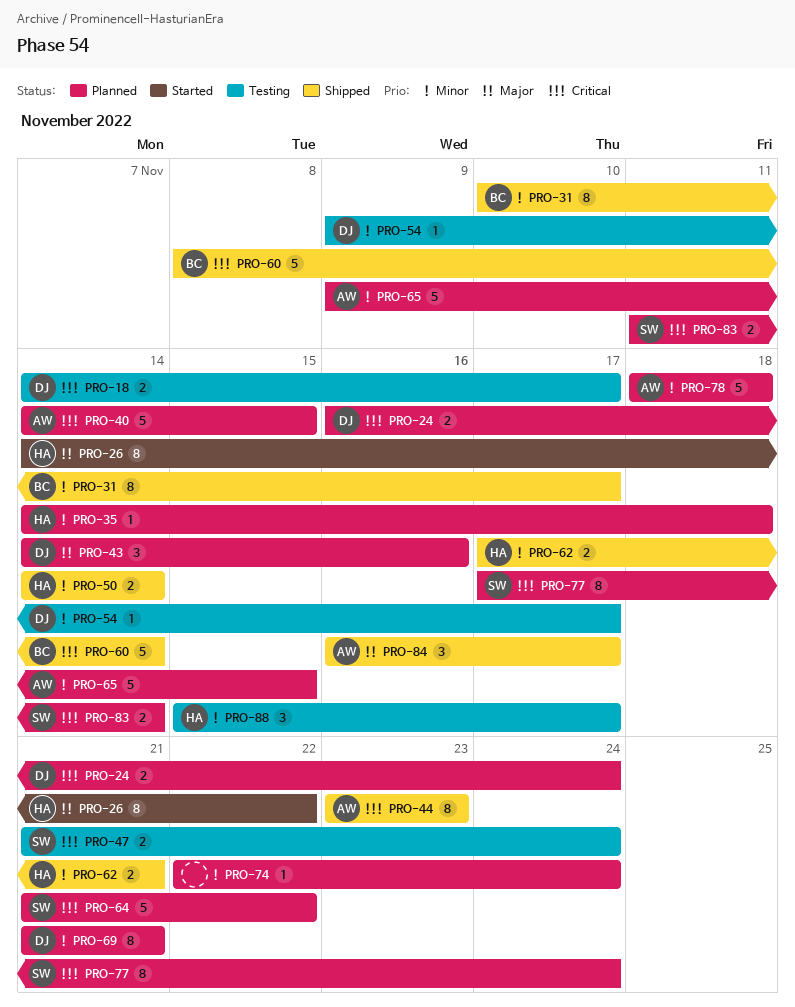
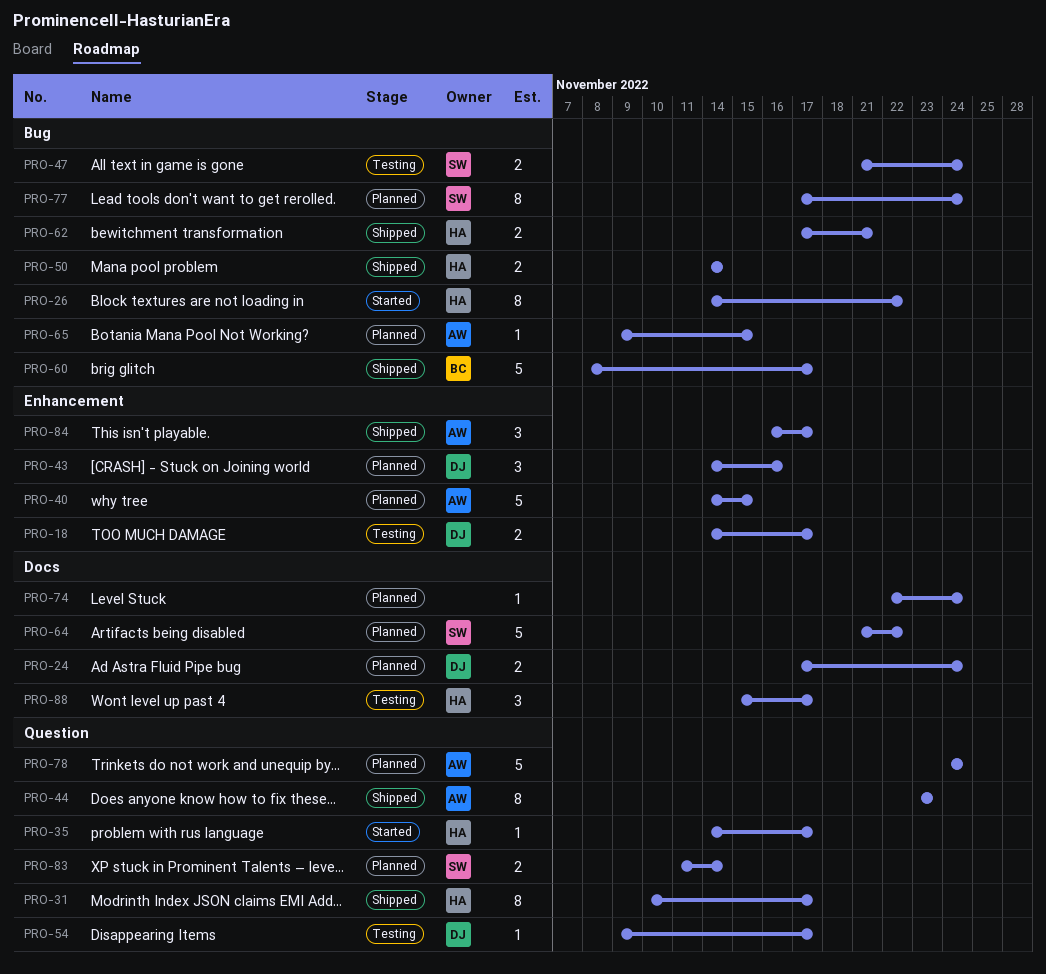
PRO-24, start: Nov 16 -> Nov 17
PRO-31, owner: BC -> HA
PRO-35, status: Planned -> Started
PRO-35, due: Nov 18 -> Nov 17
PRO-60, due: Nov 14 -> Nov 17
PRO-65, estimate: 5 -> 1
PRO-69: present -> none
PRO-78, start: Nov 18 -> Nov 24
PRO-78, due: Nov 18 -> Nov 24

